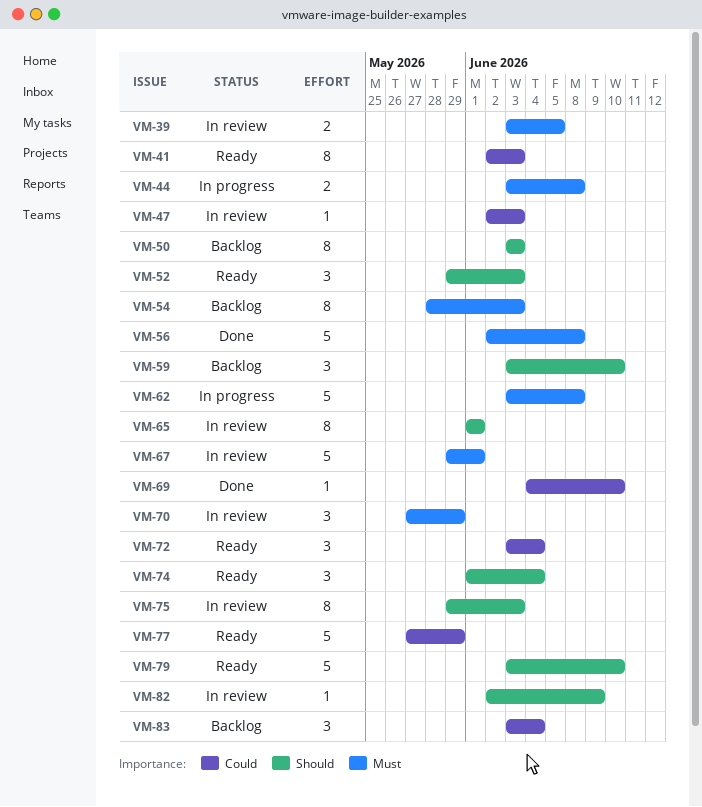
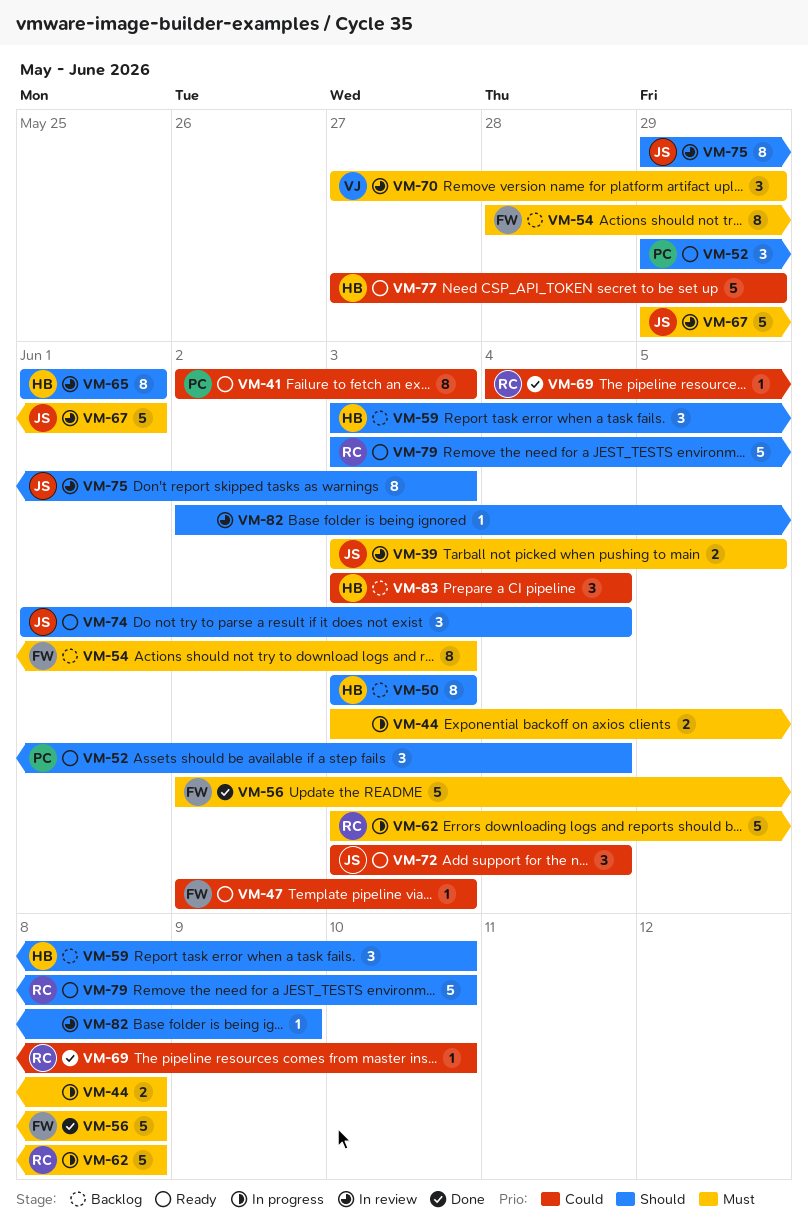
VM-47, status: In review -> Ready
VM-52, due: Jun 3 -> Jun 4

